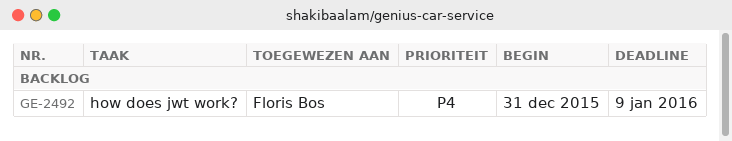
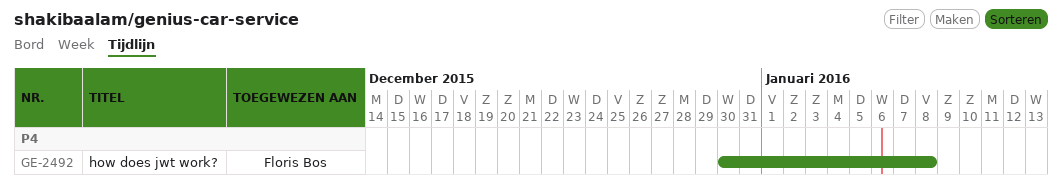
GE-2492, start: Dec 31 -> Dec 30
GE-2492, due: Jan 9 -> Jan 8

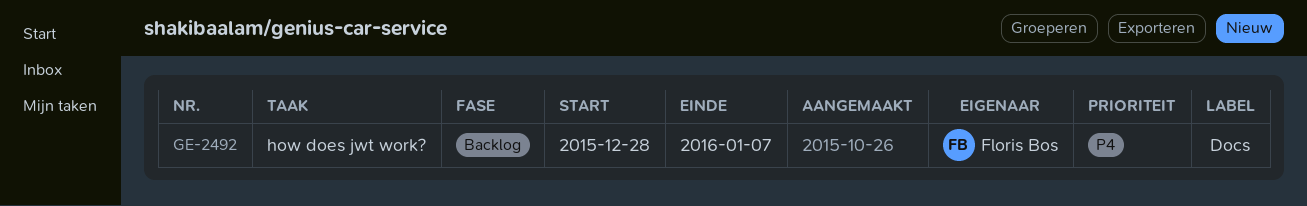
GE-2492, start: Dec 30 -> Dec 28
GE-2492, due: Jan 8 -> Jan 7

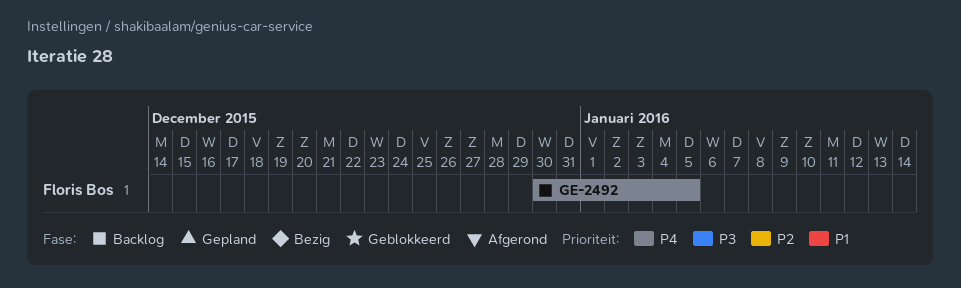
GE-2492, start: Dec 28 -> Dec 30
GE-2492, due: Jan 7 -> Jan 5

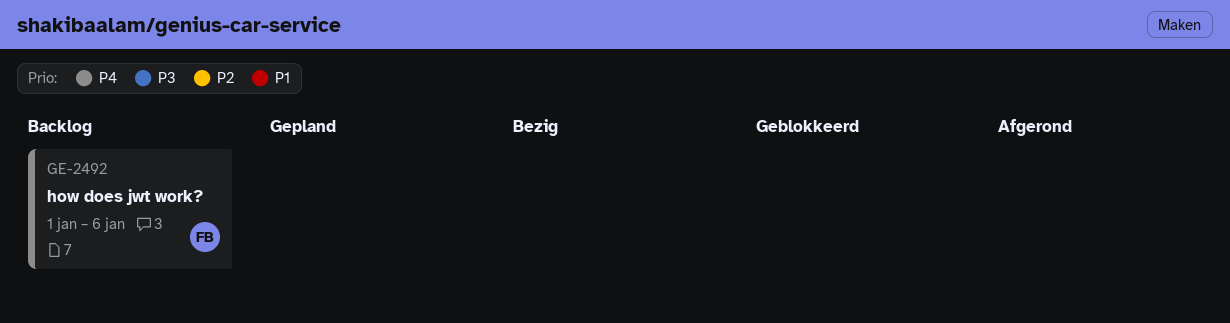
GE-2492, start: Dec 30 -> Jan 1
GE-2492, due: Jan 5 -> Jan 6

